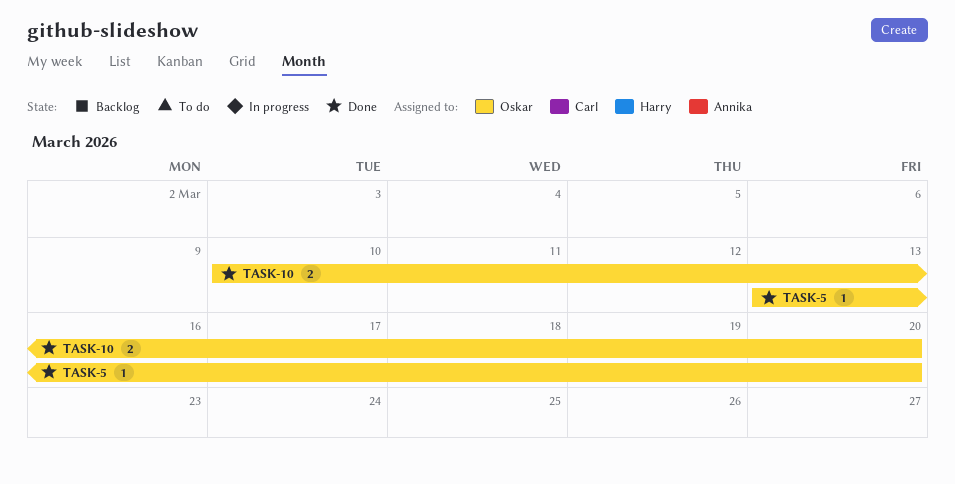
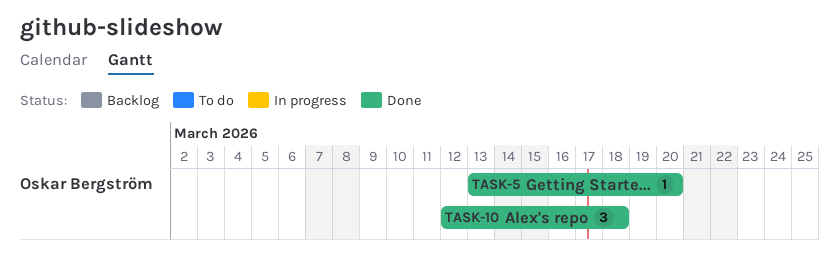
TASK-10, estimate: 2 -> 3
TASK-10, start: Mar 10 -> Mar 12
TASK-10, due: Mar 20 -> Mar 18

